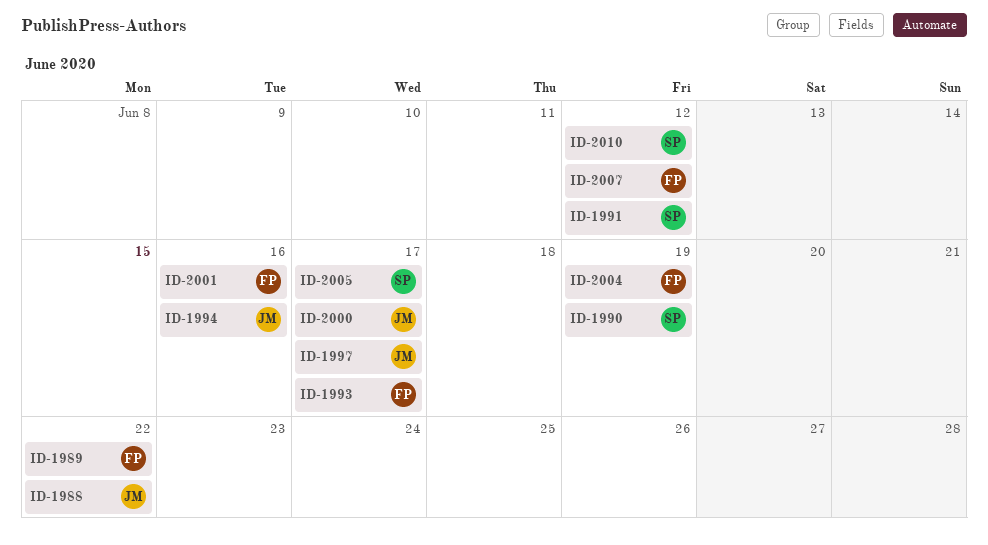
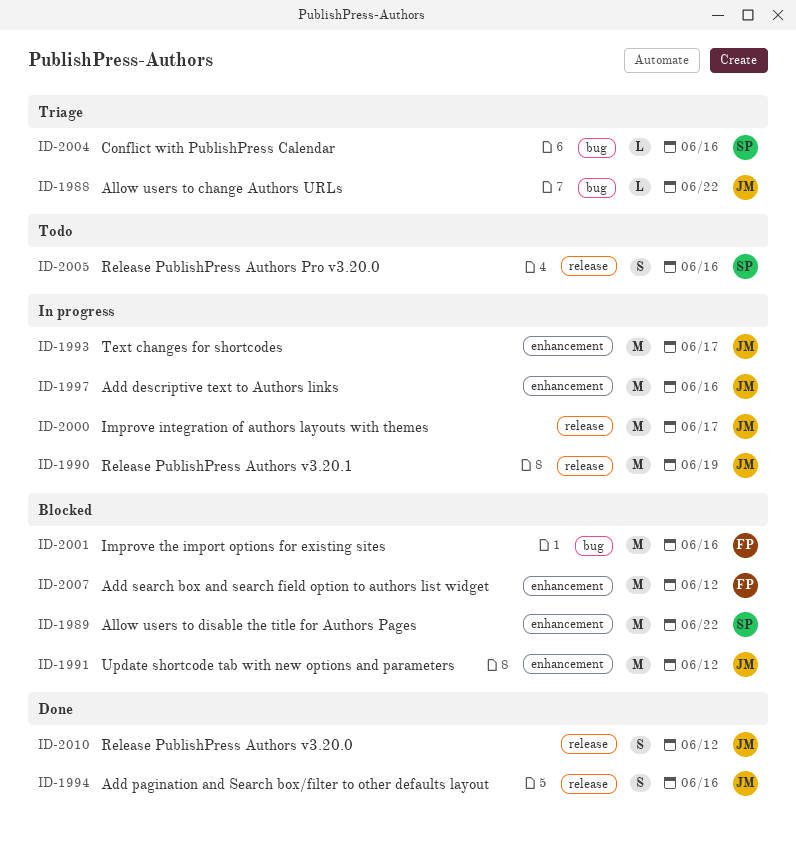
ID-1989, owner: FP -> SP
ID-1990, owner: SP -> JM
ID-1991, owner: SP -> JM
ID-1993, owner: FP -> JM
ID-1997, due: Jun 17 -> Jun 16
ID-2004, owner: FP -> SP
ID-2004, due: Jun 19 -> Jun 16
ID-2005, due: Jun 17 -> Jun 16
ID-2010, owner: SP -> JM

